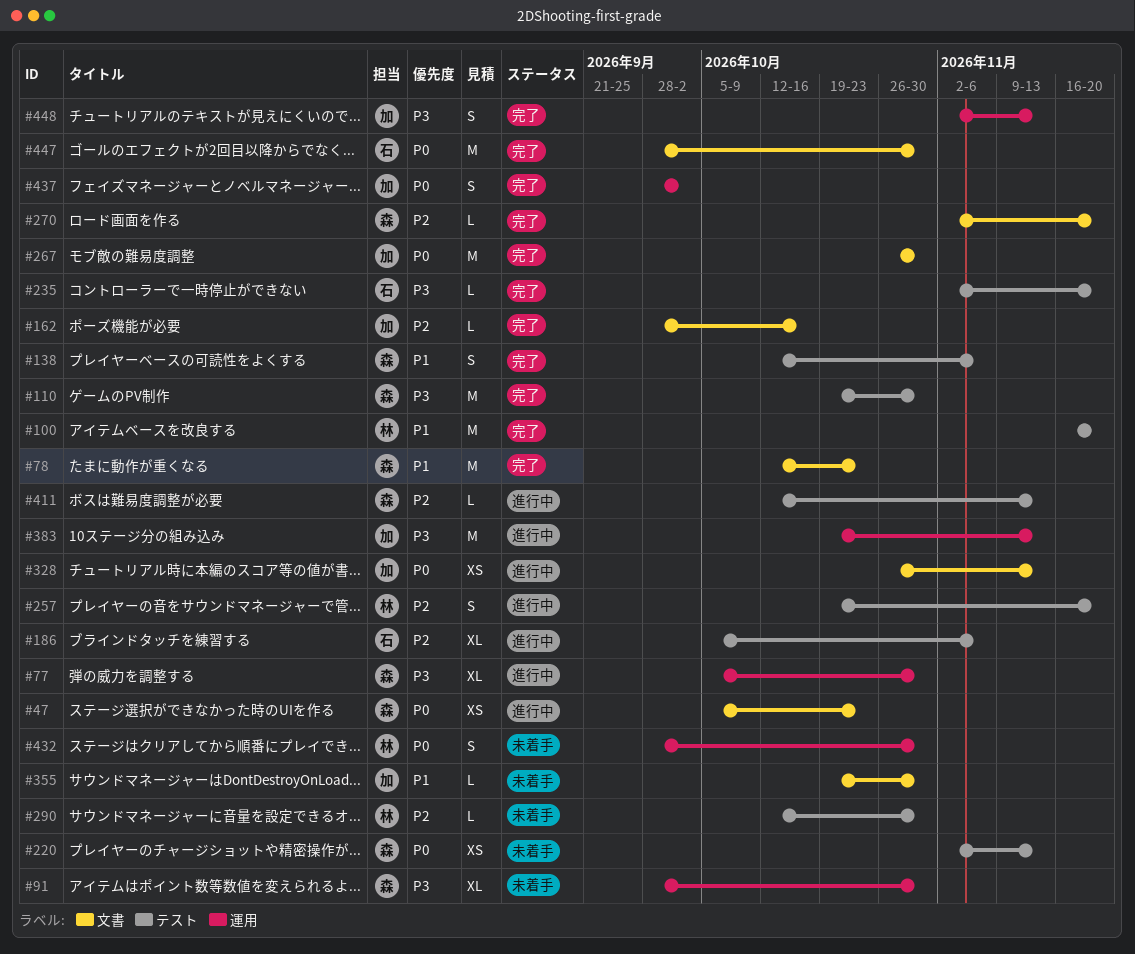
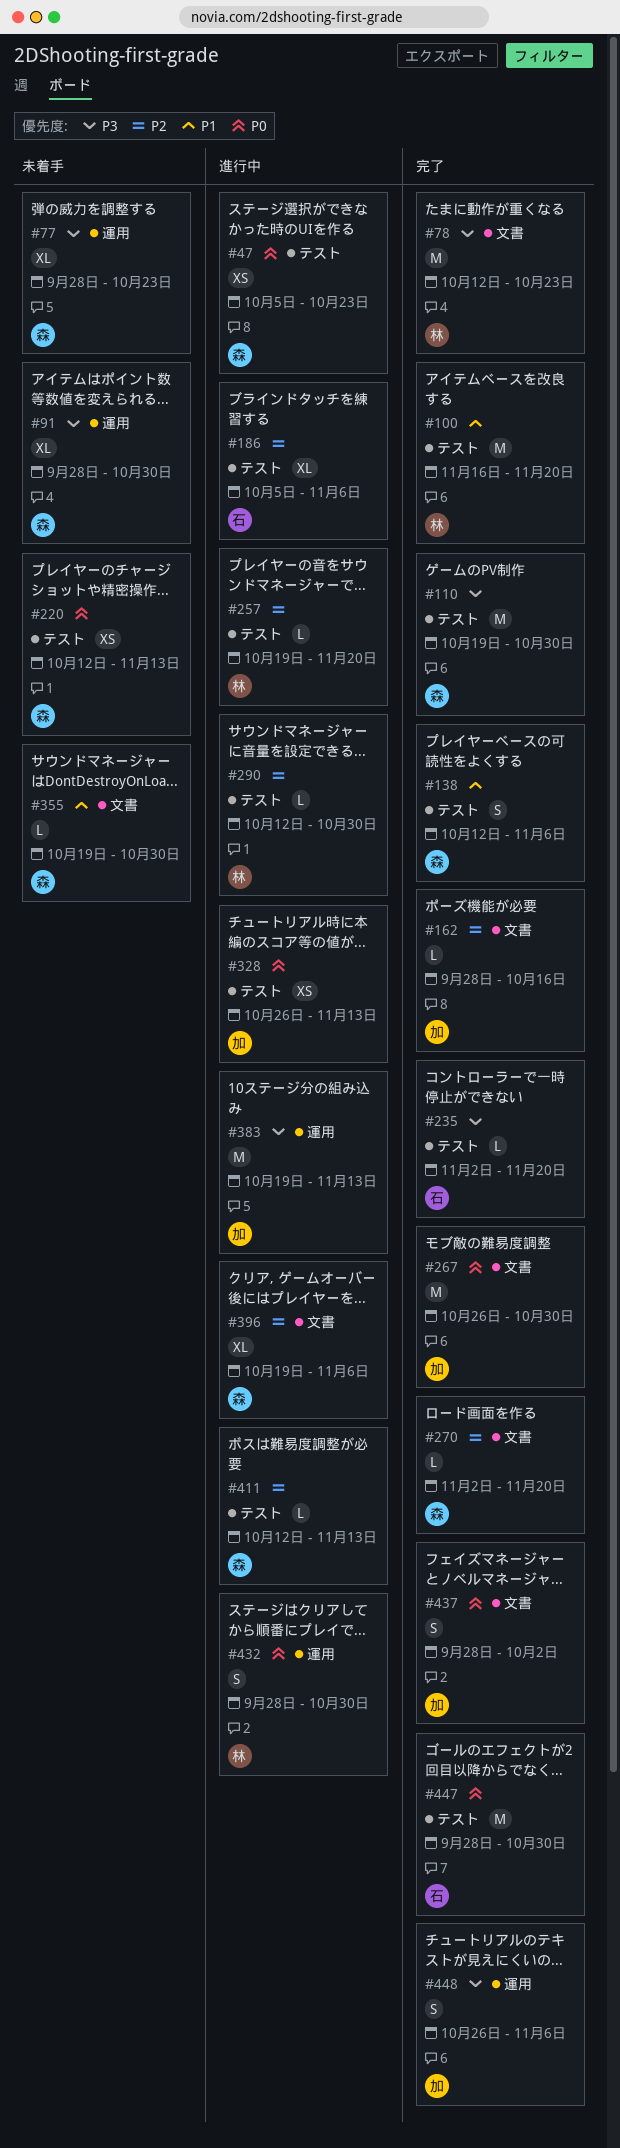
#47, label: 文書 -> テスト
#77, status: 進行中 -> 未着手
#77, start: Oct 5 -> Sep 28
#77, due: Oct 30 -> Oct 23
#78, owner: 森 -> 林
#78, priority: P1 -> P3
#220, start: Nov 2 -> Oct 12
#257, estimate: S -> L
#290, status: 未着手 -> 進行中
#328, label: 文書 -> テスト
#355, owner: 加 -> 森
#396: none -> present
#432, status: 未着手 -> 進行中
#437, label: 運用 -> 文書
#447, label: 文書 -> テスト
#448, start: Nov 2 -> Oct 26
#448, due: Nov 13 -> Nov 6

